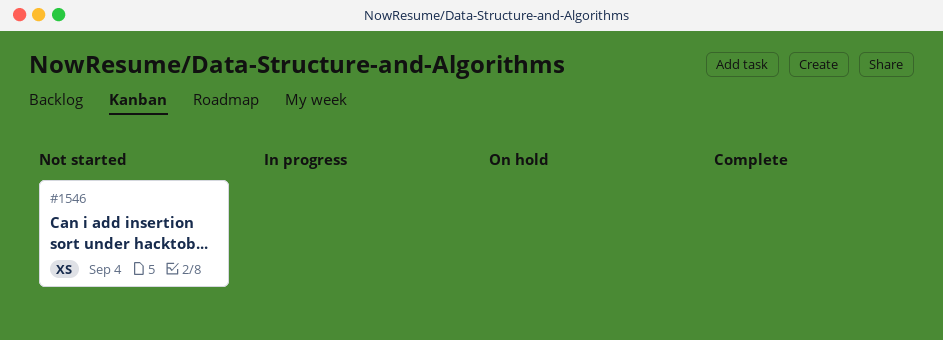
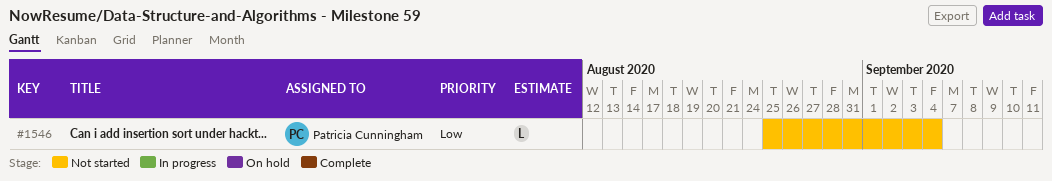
#1546, estimate: XS -> L

